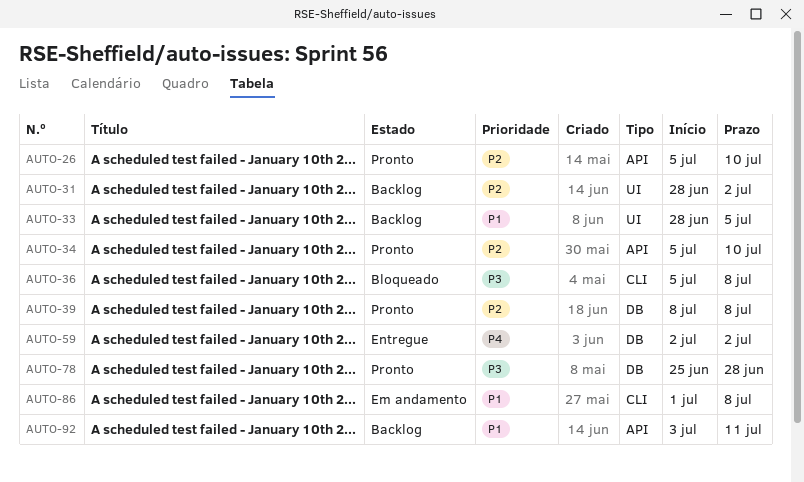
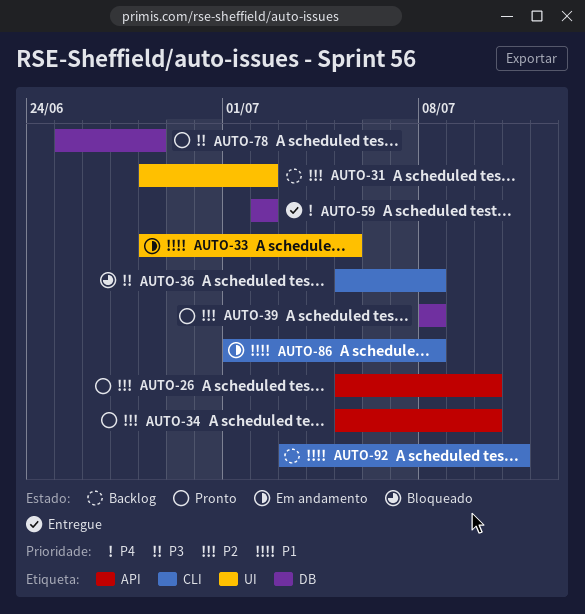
AUTO-33, status: Backlog -> Em andamento
AUTO-92, label: API -> CLI

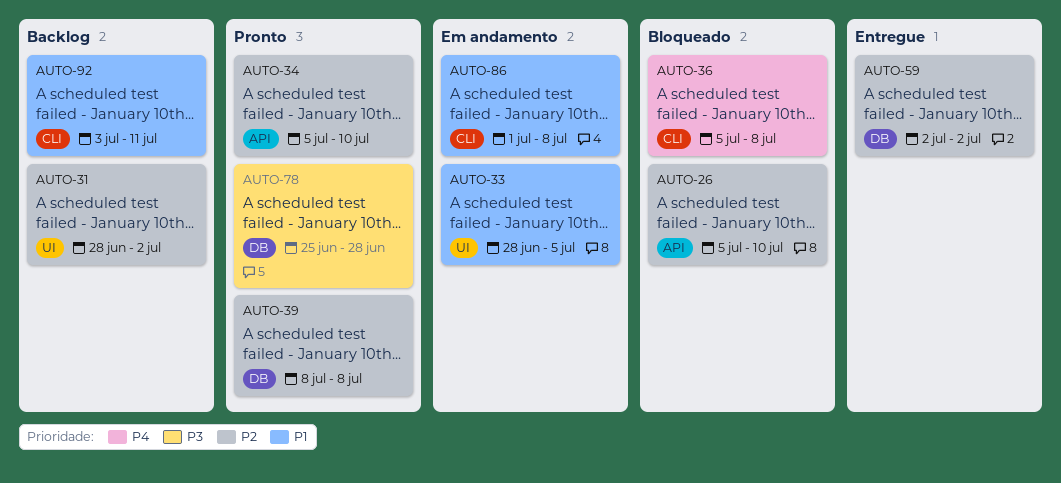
AUTO-26, status: Pronto -> Bloqueado
AUTO-36, priority: P3 -> P4
AUTO-59, priority: P4 -> P2

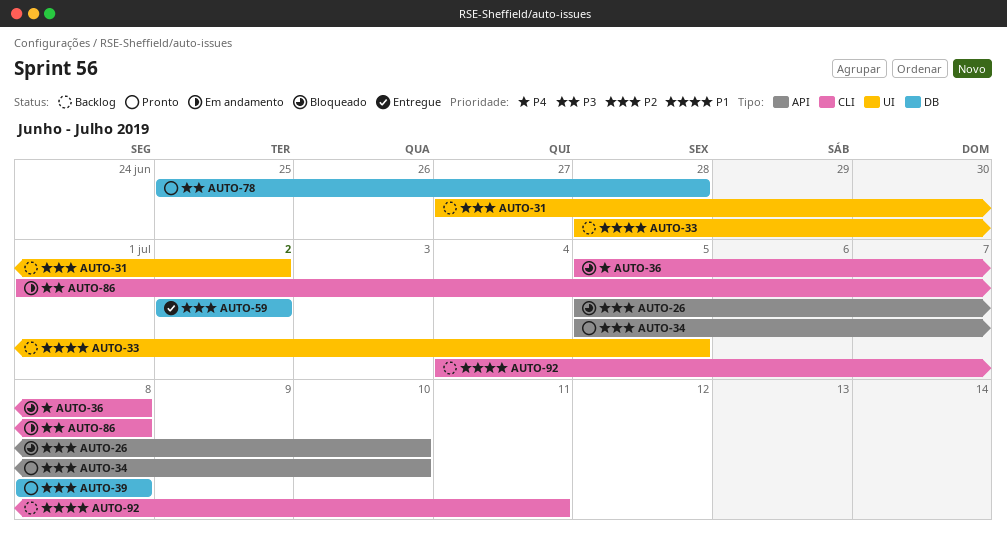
AUTO-31, start: Jun 28 -> Jun 27
AUTO-33, status: Em andamento -> Backlog
AUTO-86, priority: P1 -> P3
AUTO-92, start: Jul 3 -> Jul 4

